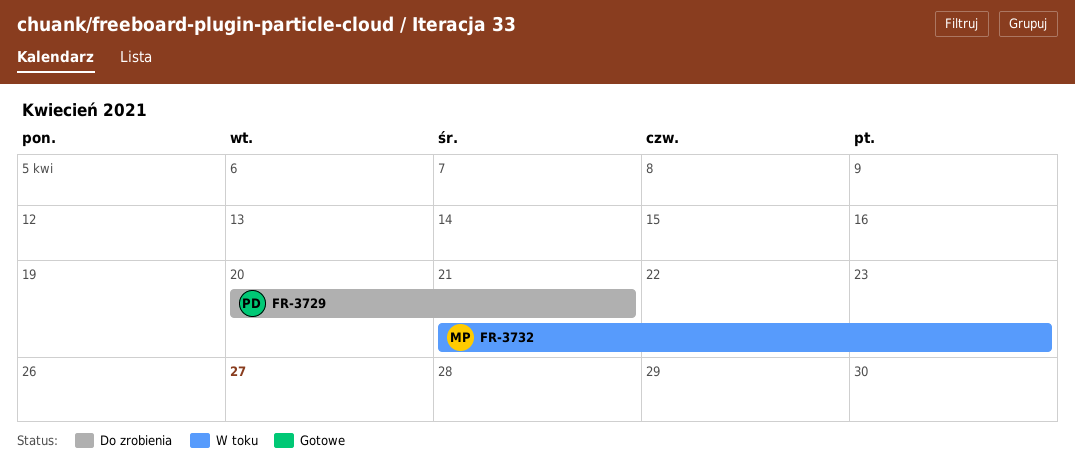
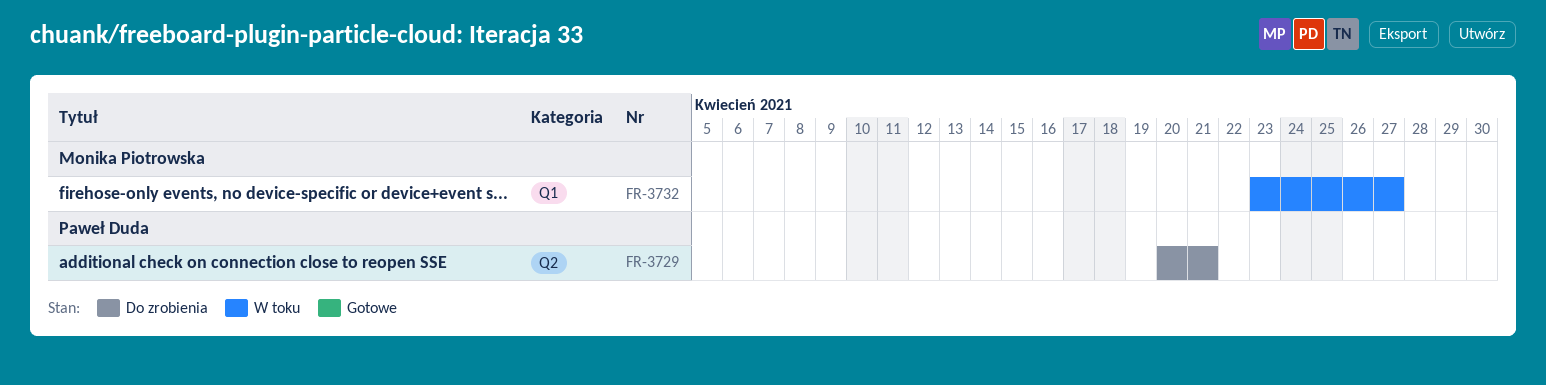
FR-3732, start: Apr 21 -> Apr 23
FR-3732, due: Apr 23 -> Apr 27

